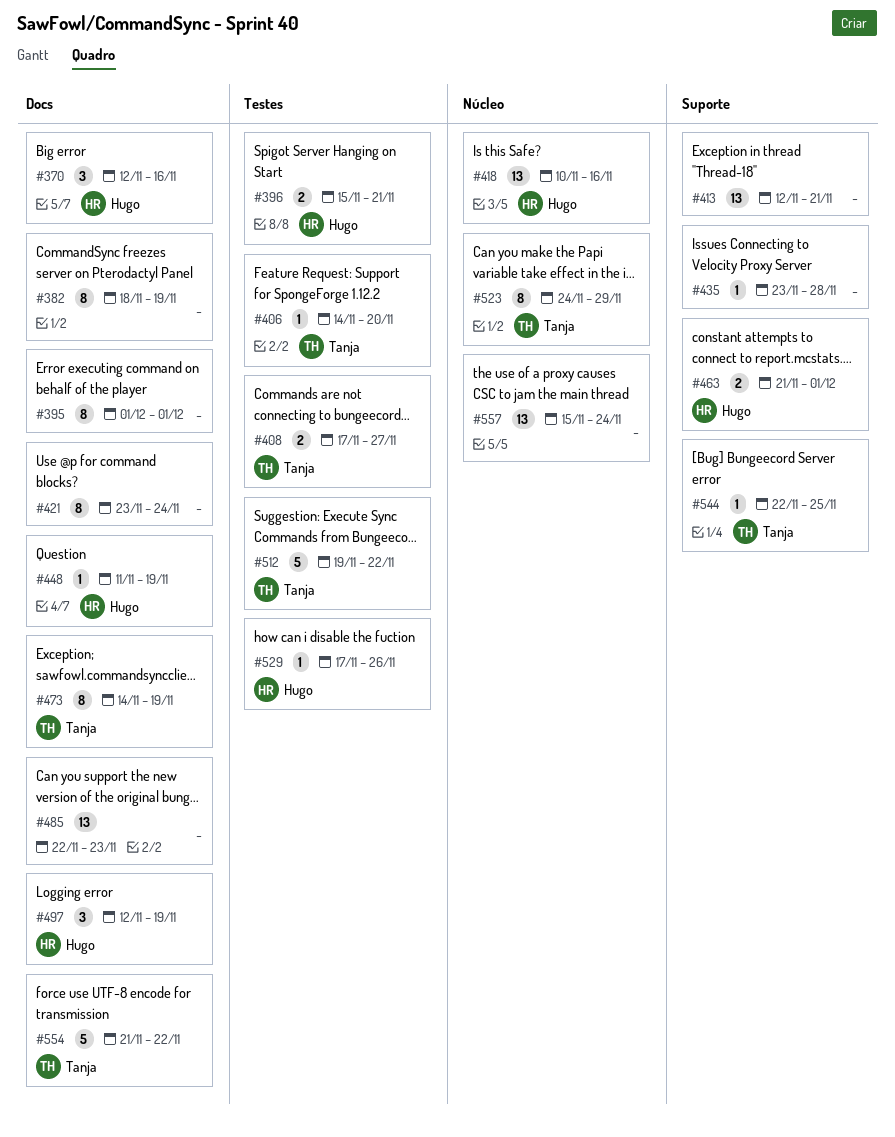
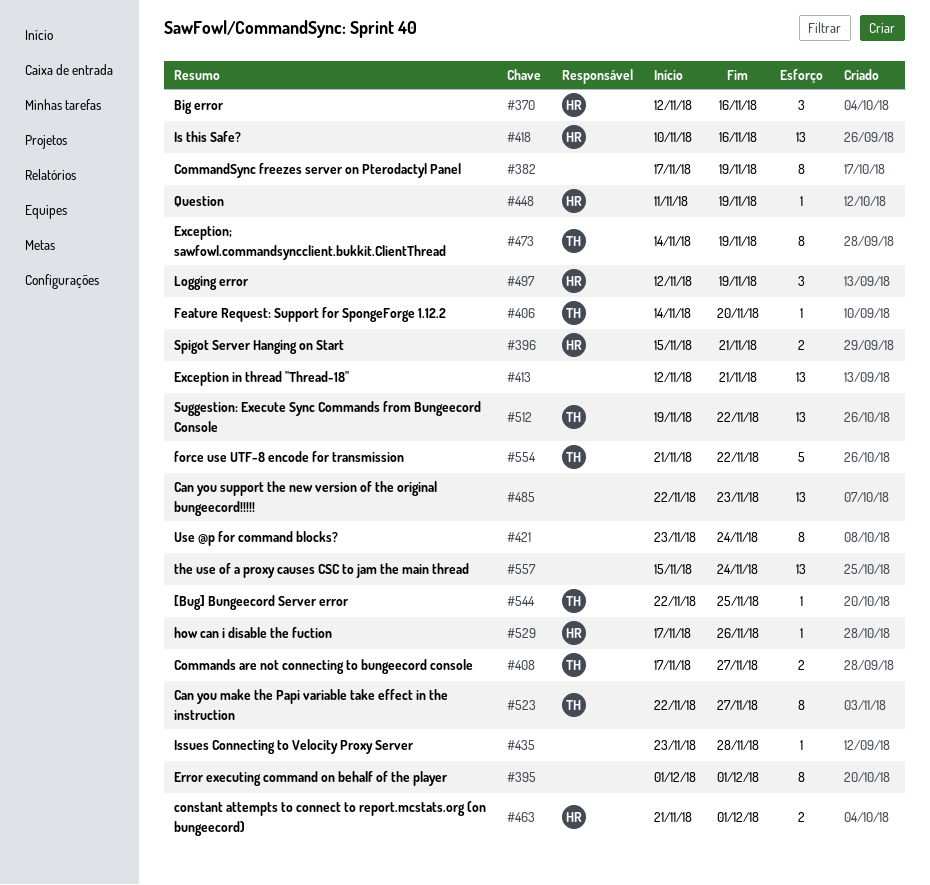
#382, start: Nov 18 -> Nov 17
#512, estimate: 5 -> 13
#523, start: Nov 24 -> Nov 22
#523, due: Nov 29 -> Nov 27

